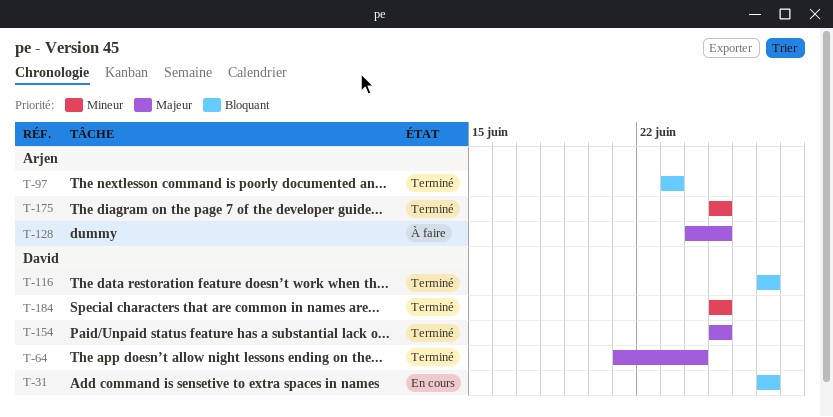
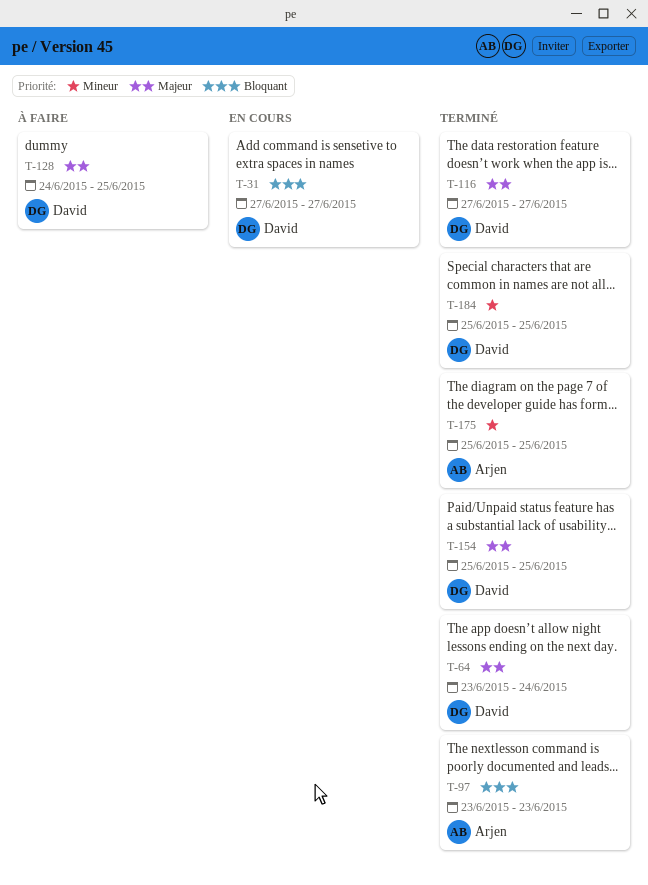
T-64, start: Jun 21 -> Jun 23
T-116, priority: Bloquant -> Majeur
T-128, owner: Arjen -> David

